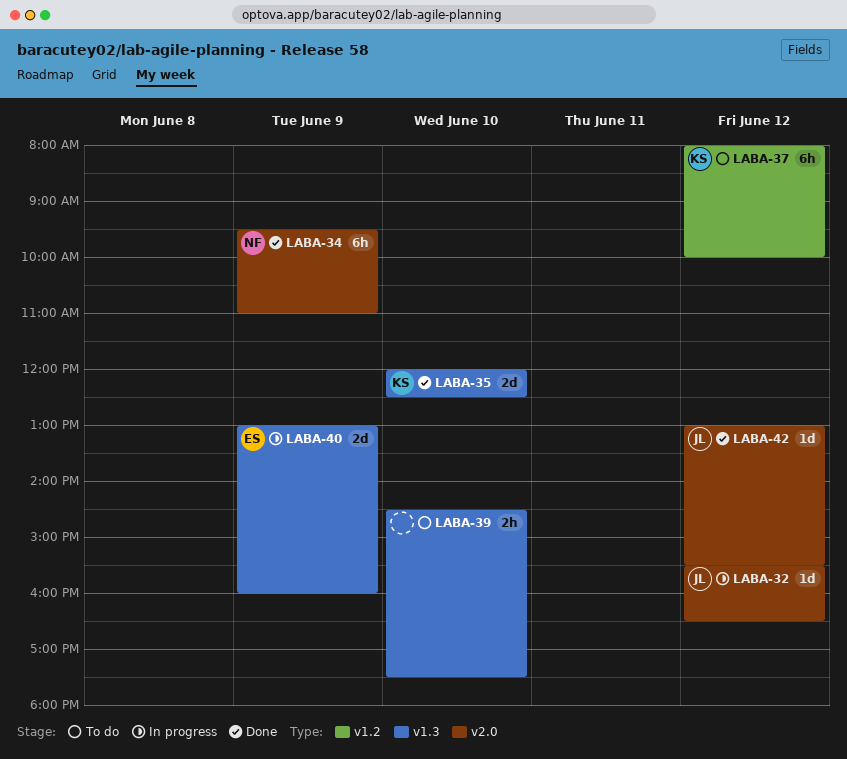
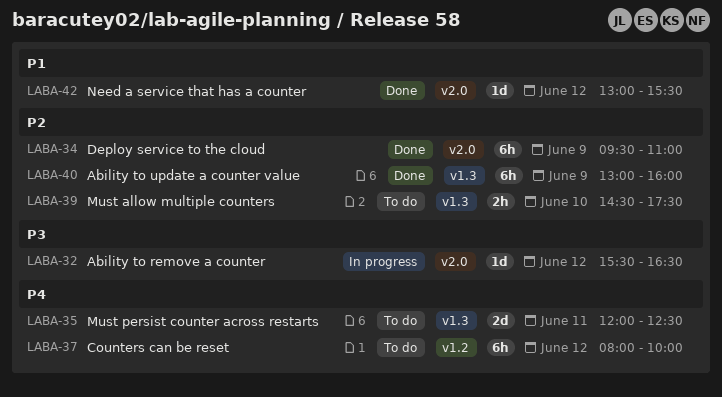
LABA-35, status: Done -> To do
LABA-35, day: Jun 10 -> Jun 11
LABA-40, status: In progress -> Done
LABA-40, estimate: 2d -> 6h

